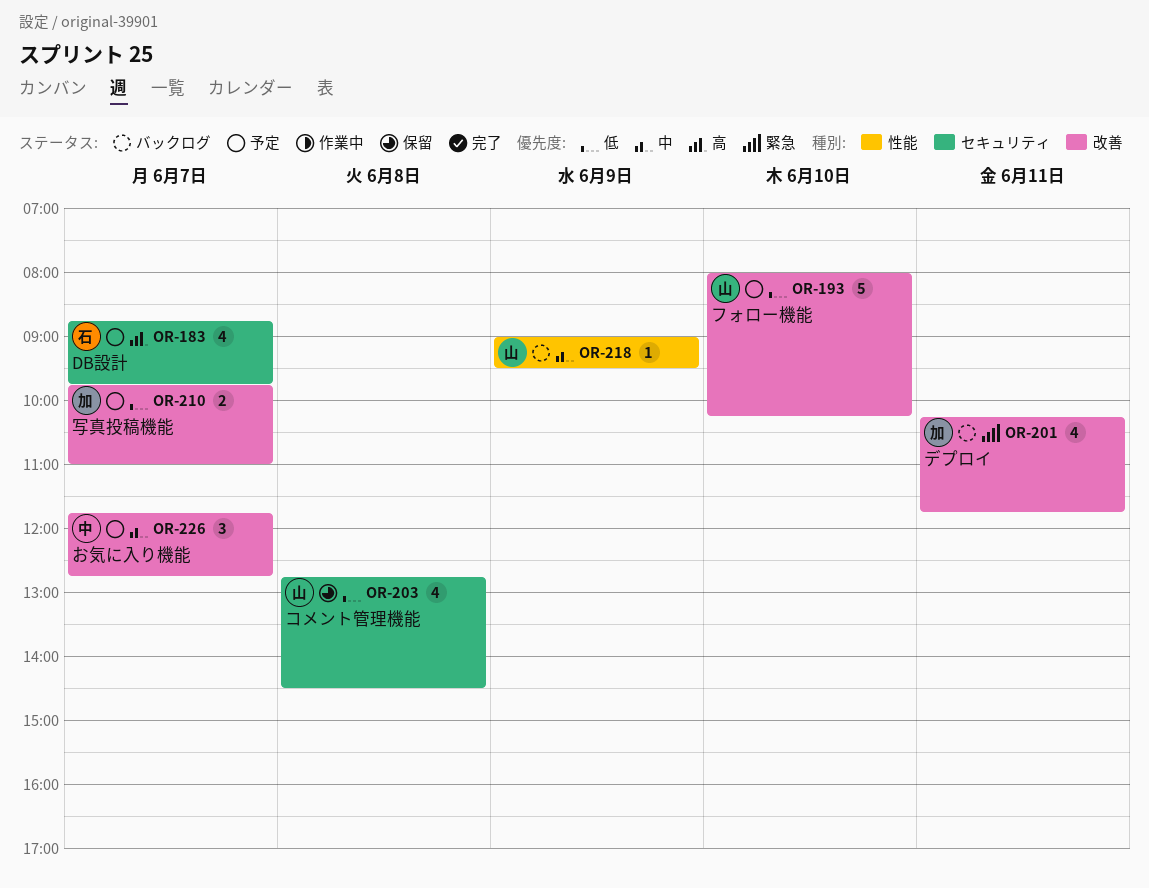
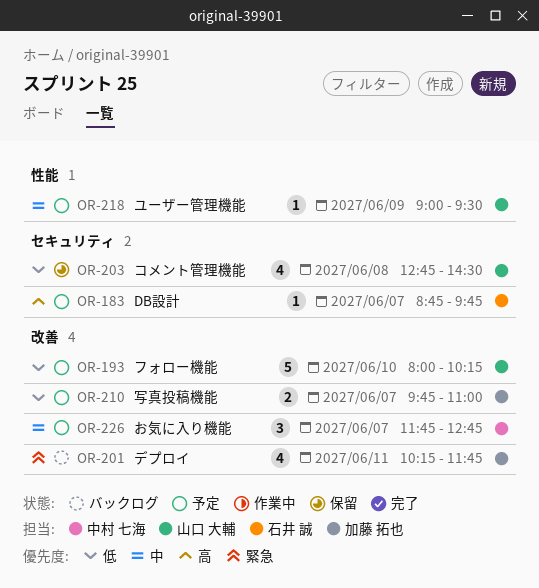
OR-183, estimate: 4 -> 1
OR-218, status: バックログ -> 予定

